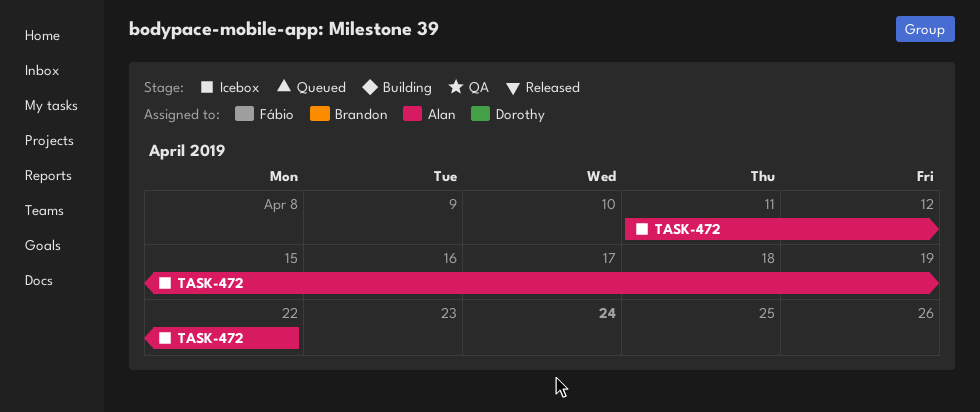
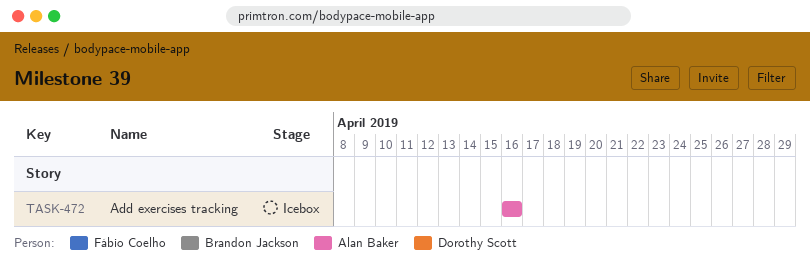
TASK-472, start: Apr 11 -> Apr 16
TASK-472, due: Apr 22 -> Apr 16

